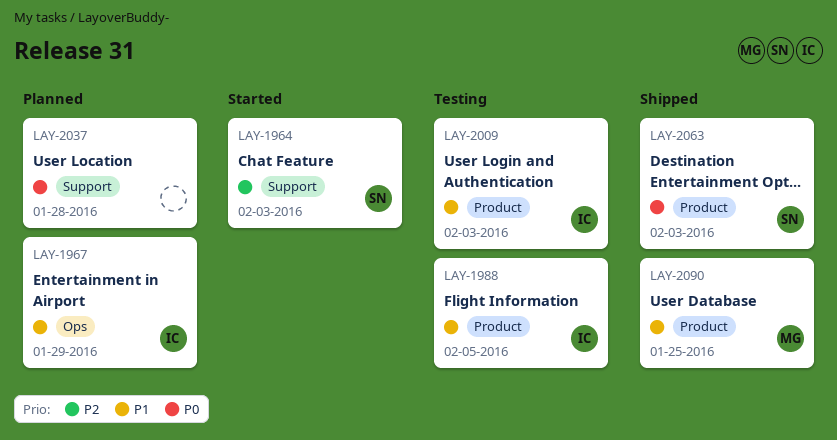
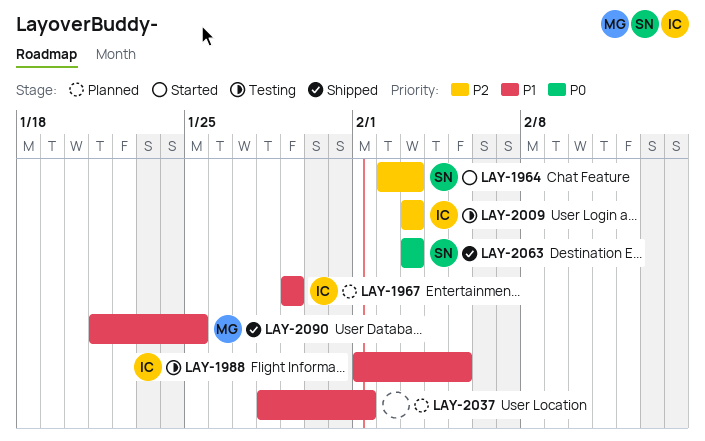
LAY-2009, priority: P1 -> P2
LAY-2037, priority: P0 -> P1
LAY-2037, due: Jan 28 -> Feb 1

